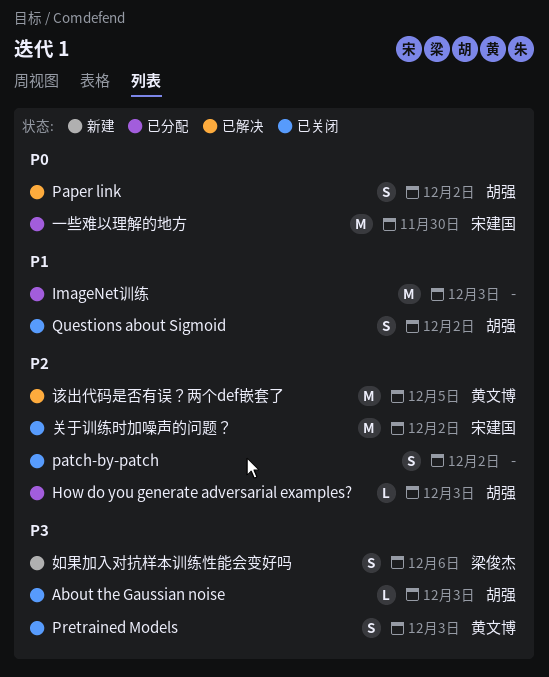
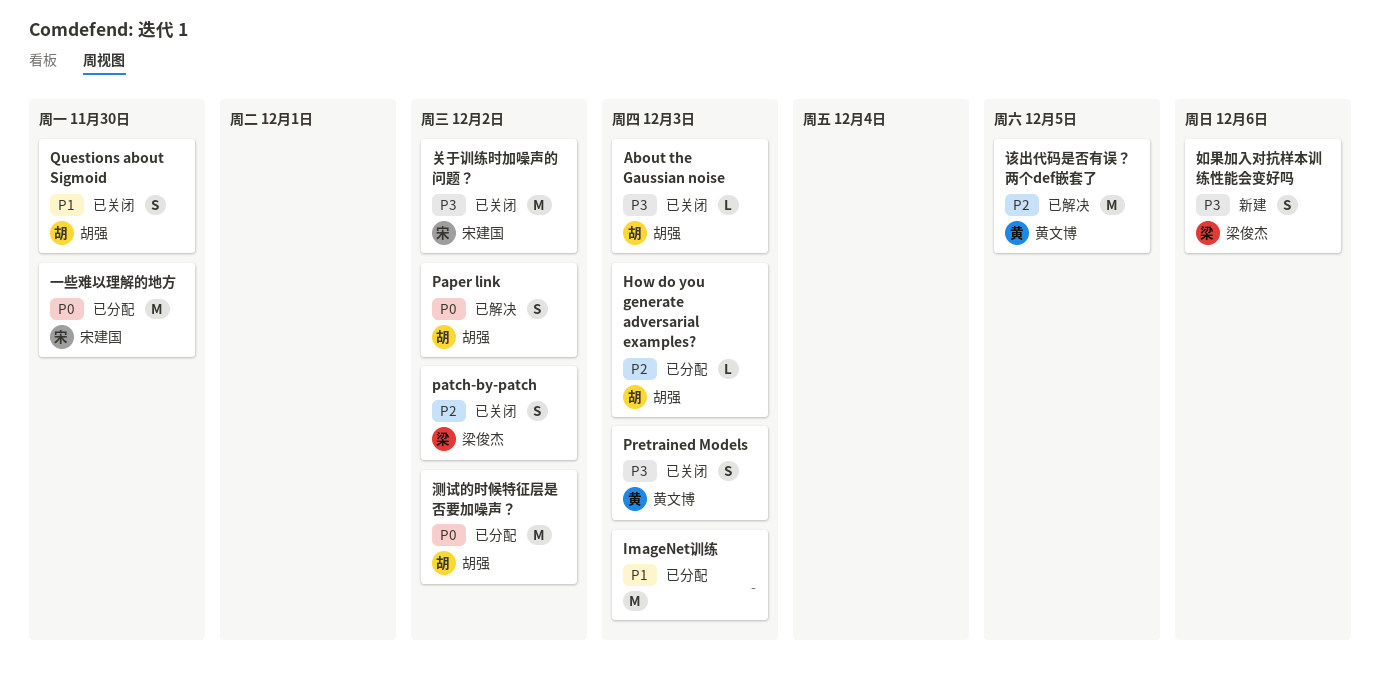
patch-by-patch, owner: none -> 梁俊杰
Questions about Sigmoid, due: Dec 2 -> Nov 30
关于训练时加噪声的问题？, priority: P2 -> P3
测试的时候特征层是否要加噪声？: none -> present

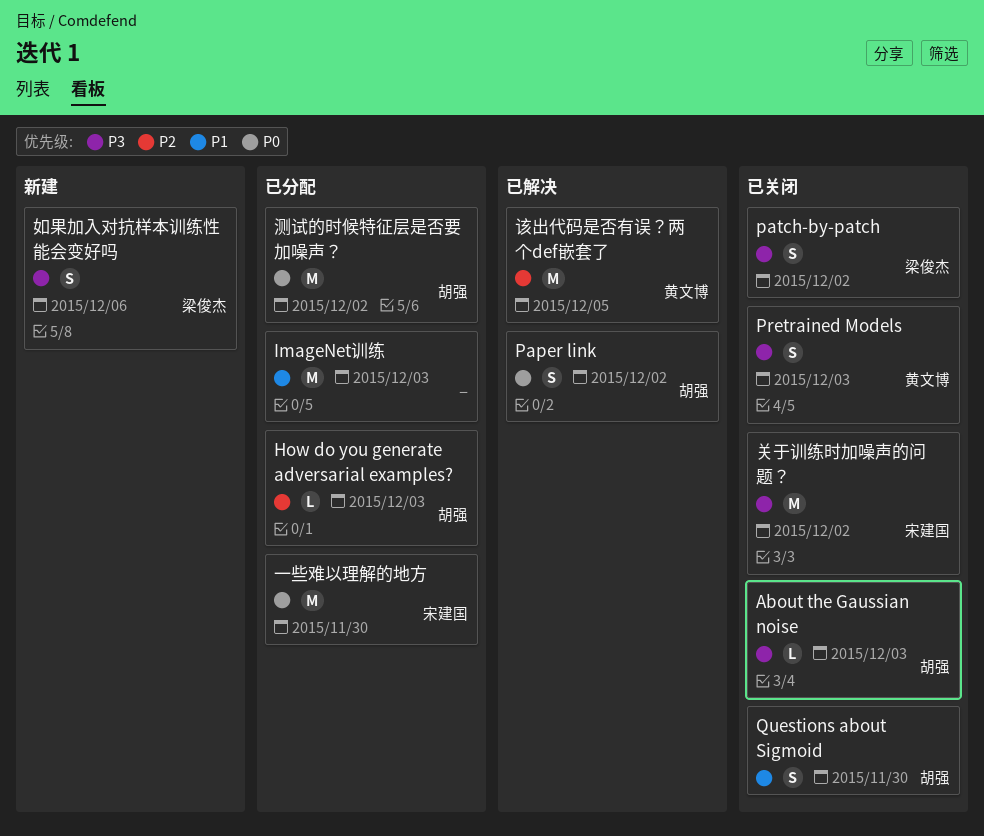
patch-by-patch, priority: P2 -> P3

